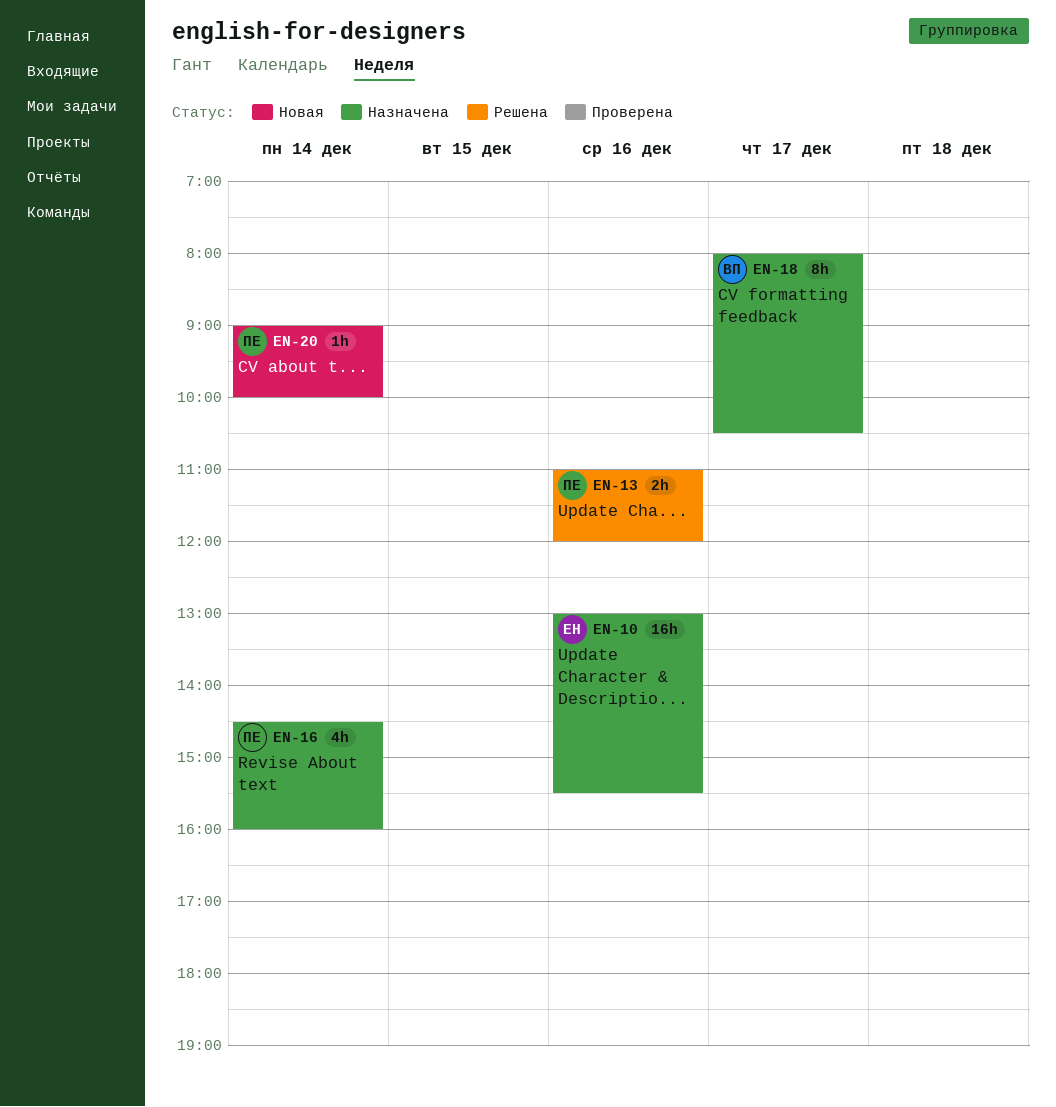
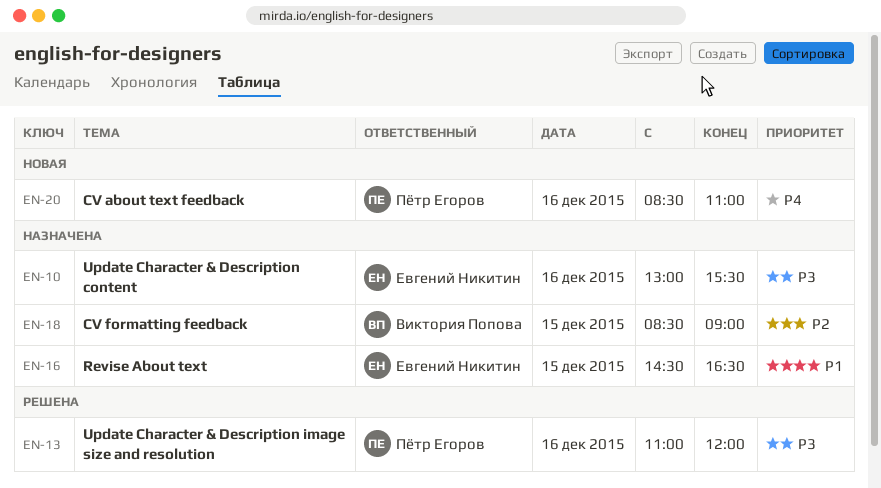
EN-16, owner: Пётр Егоров -> Евгений Никитин
EN-16, day: Dec 14 -> Dec 15
EN-16, ends: 16:00 -> 16:30
EN-18, day: Dec 17 -> Dec 15
EN-18, begins: 08:00 -> 08:30
EN-18, ends: 10:30 -> 09:00
EN-20, day: Dec 14 -> Dec 16
EN-20, begins: 09:00 -> 08:30
EN-20, ends: 10:00 -> 11:00

